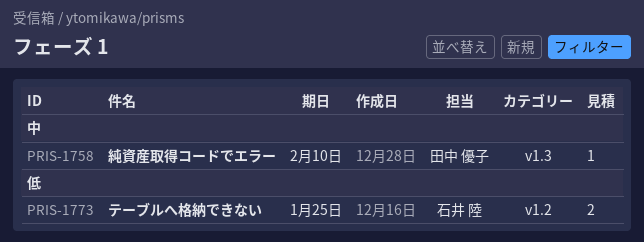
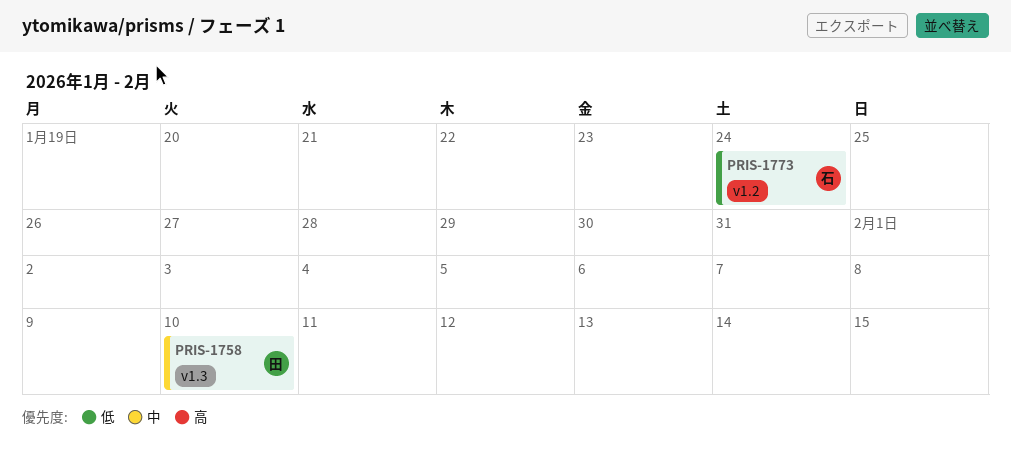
PRIS-1773, due: Jan 25 -> Jan 24

